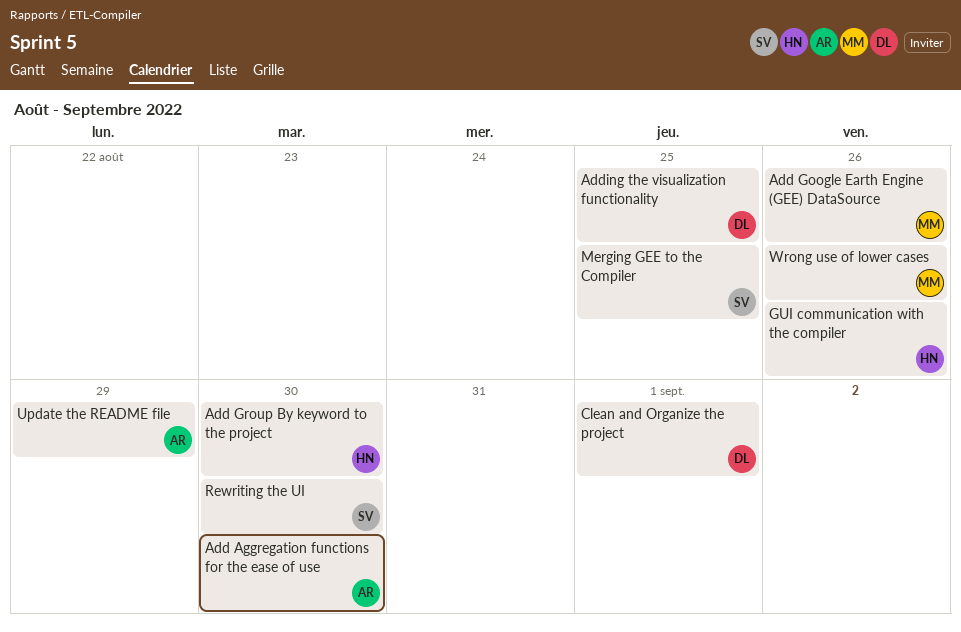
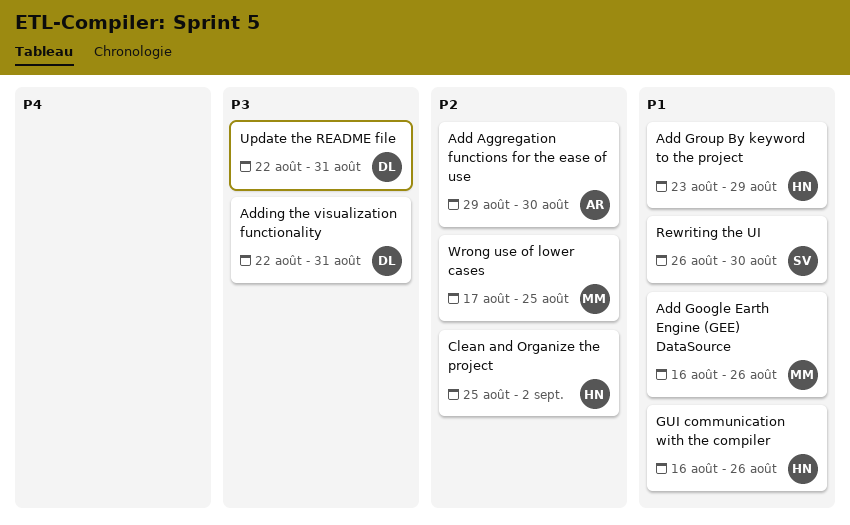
Add Group By keyword to the project, due: Aug 30 -> Aug 29
Adding the visualization functionality, due: Aug 25 -> Aug 31
Clean and Organize the project, owner: DL -> HN
Clean and Organize the project, due: Sep 1 -> Sep 2
Merging GEE to the Compiler: present -> none
Update the README file, owner: AR -> DL
Update the README file, due: Aug 29 -> Aug 31
Wrong use of lower cases, due: Aug 26 -> Aug 25

